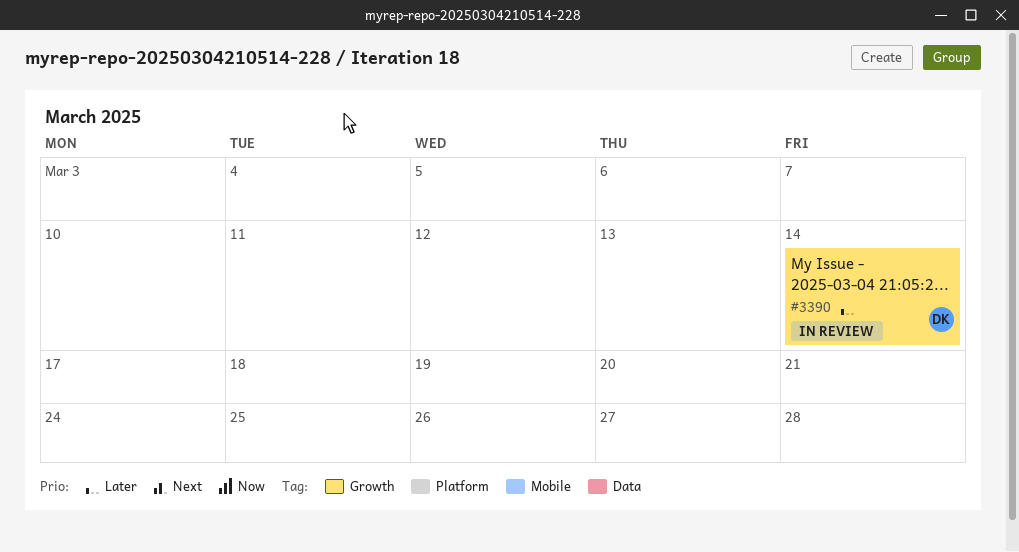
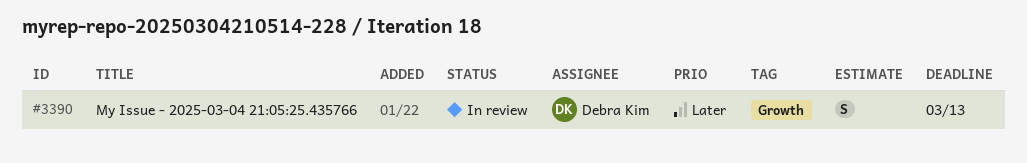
#3390, due: Mar 14 -> Mar 13

